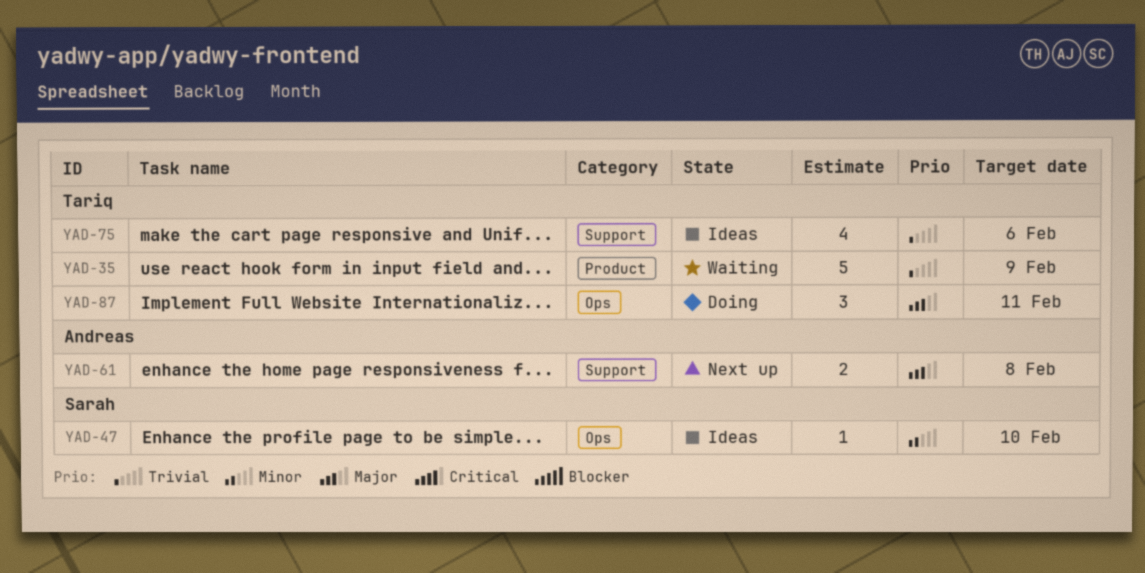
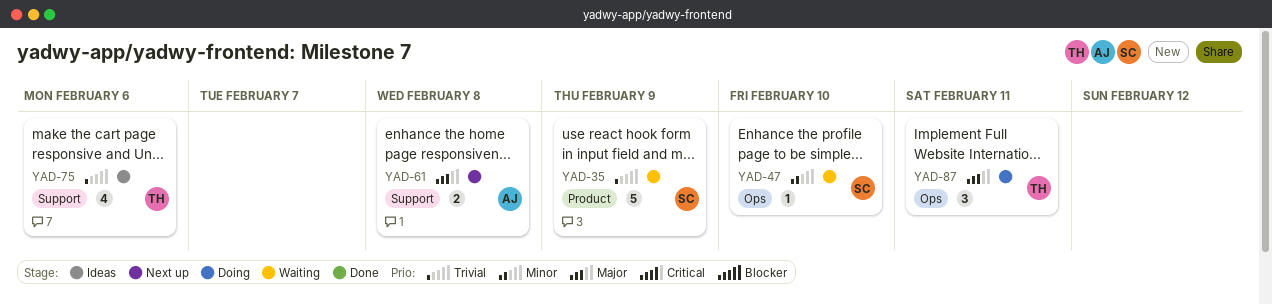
YAD-35, owner: Tariq -> Sarah
YAD-47, status: Ideas -> Waiting

